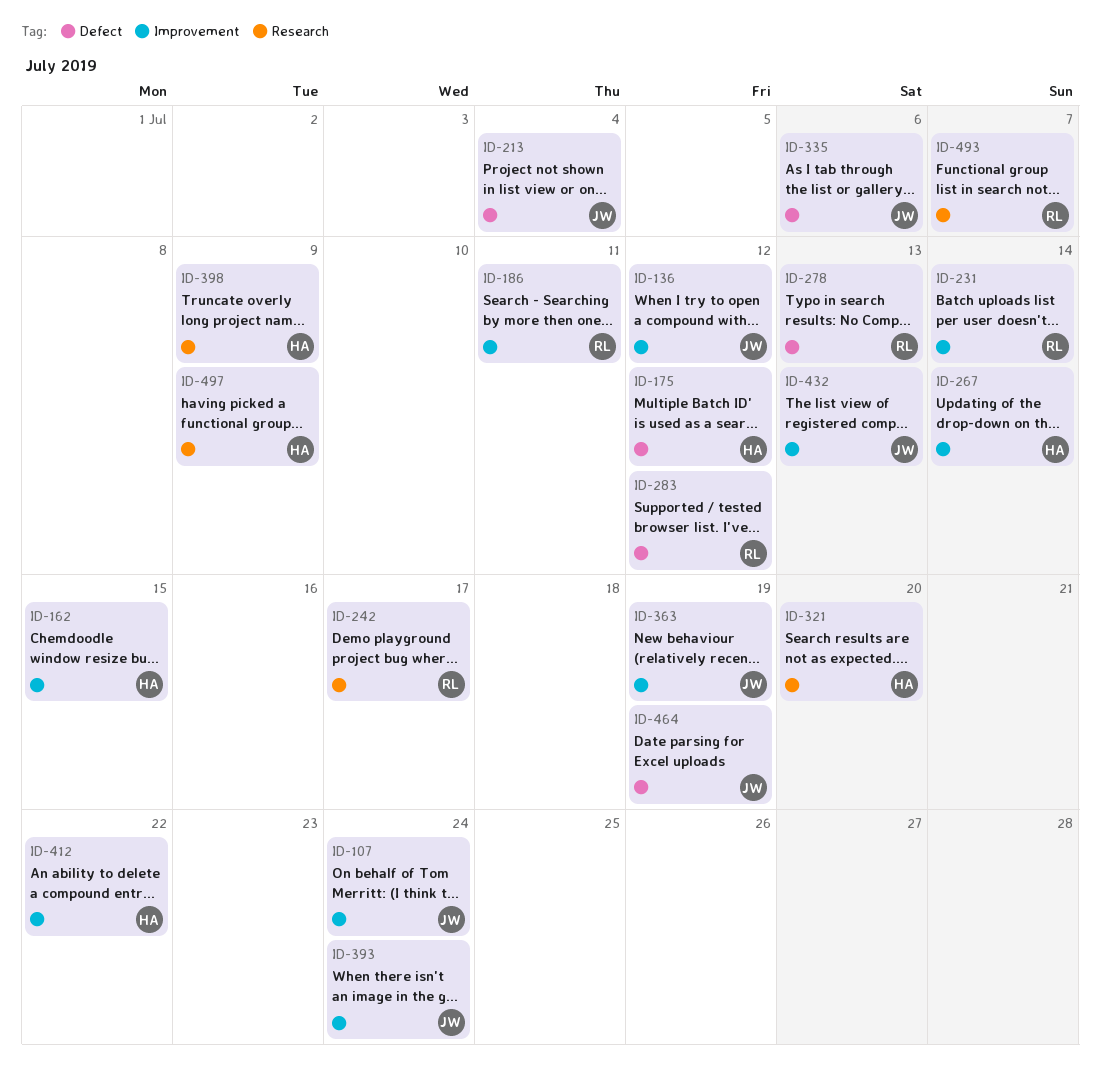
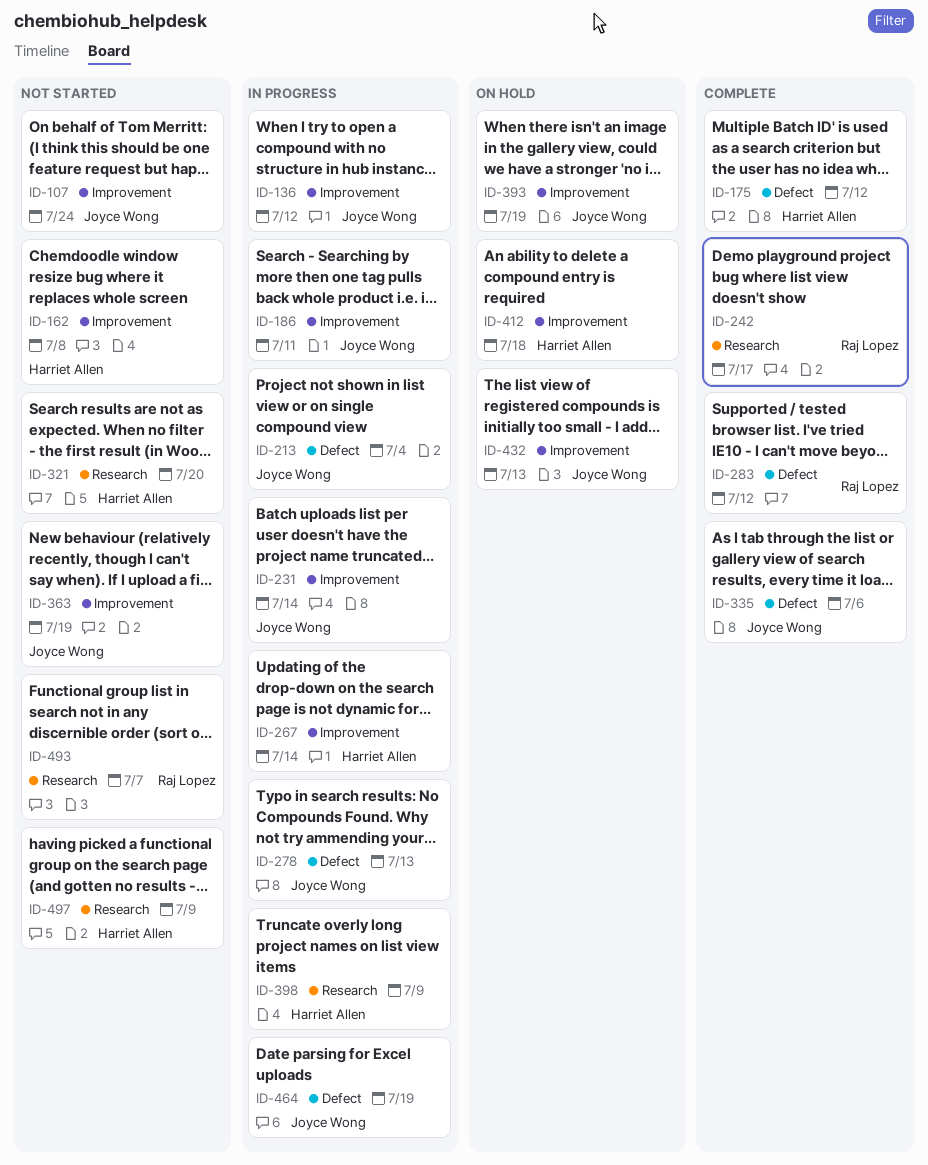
ID-162, due: Jul 15 -> Jul 8
ID-186, owner: Raj Lopez -> Joyce Wong
ID-231, owner: Raj Lopez -> Joyce Wong
ID-278, owner: Raj Lopez -> Joyce Wong
ID-393, due: Jul 24 -> Jul 19
ID-412, due: Jul 22 -> Jul 18

